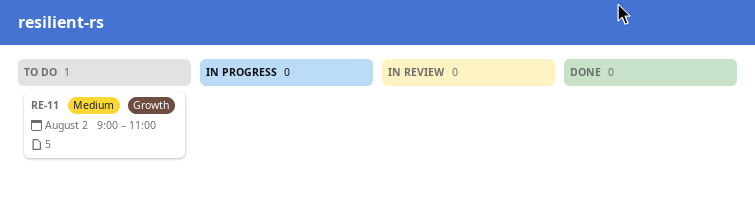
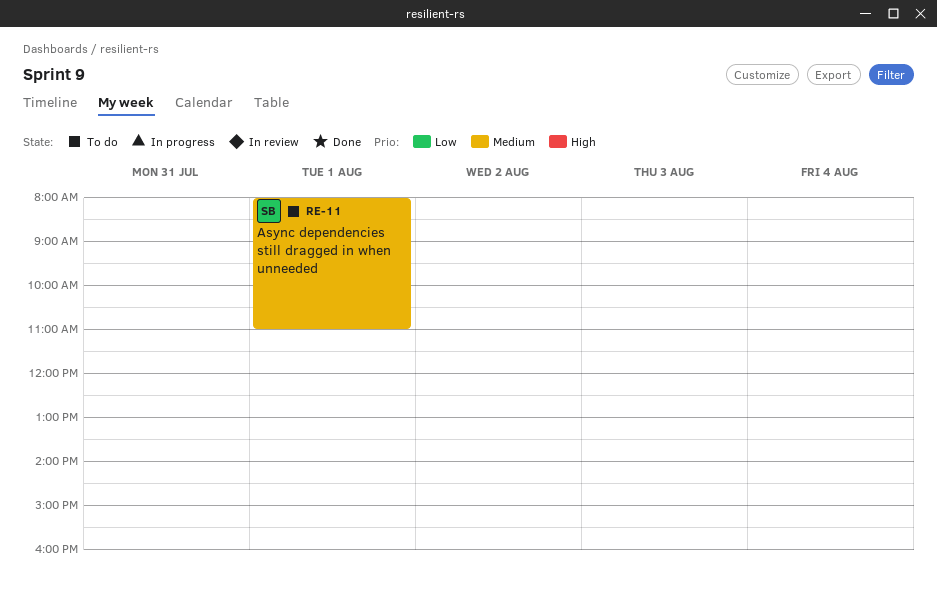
RE-11, day: Aug 2 -> Aug 1
RE-11, begins: 09:00 -> 08:00

